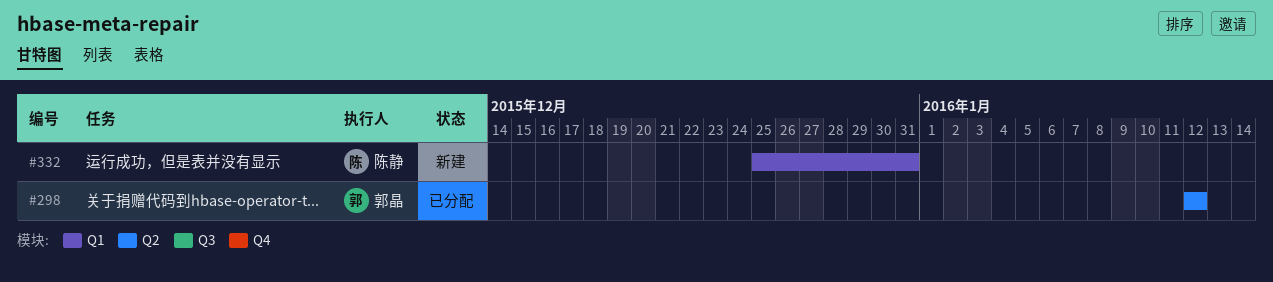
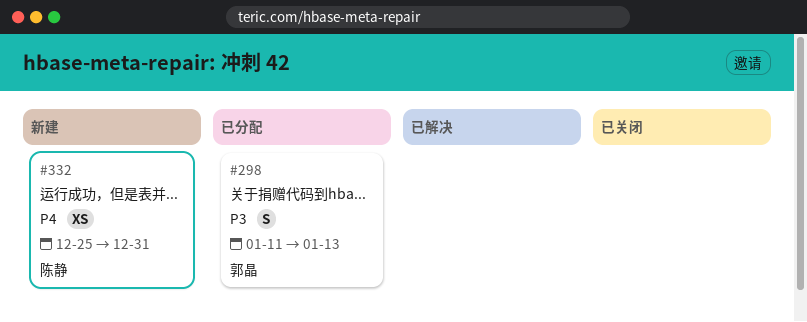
#298, start: Jan 12 -> Jan 11
#298, due: Jan 12 -> Jan 13

